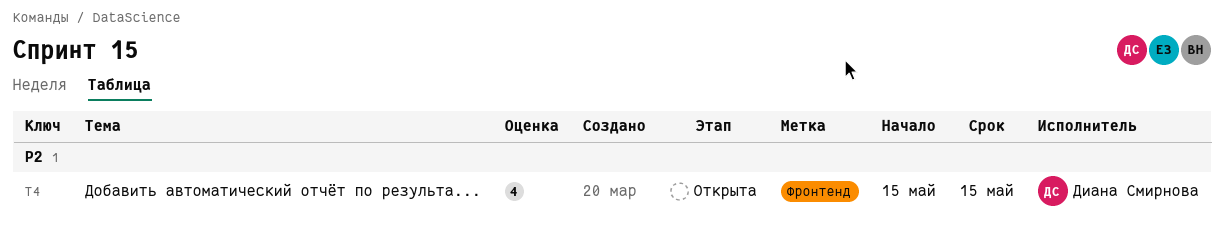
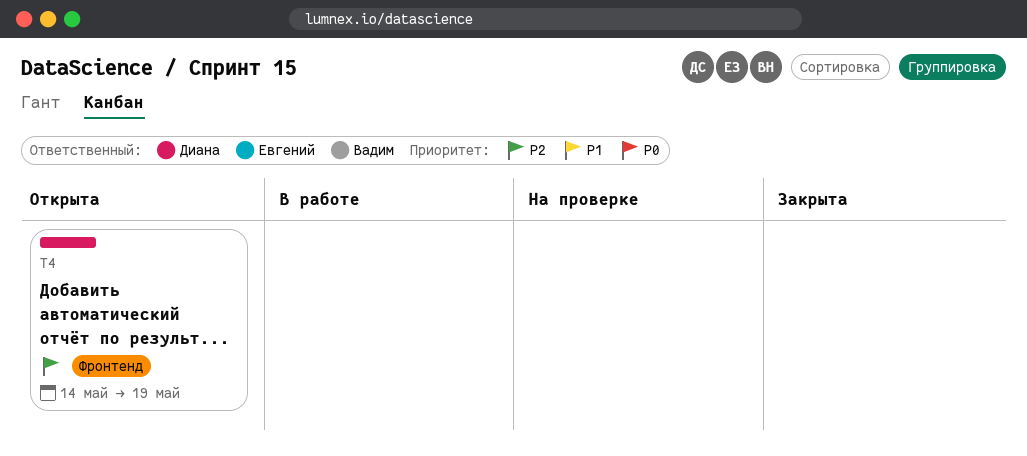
T4, start: May 15 -> May 14
T4, due: May 15 -> May 19

